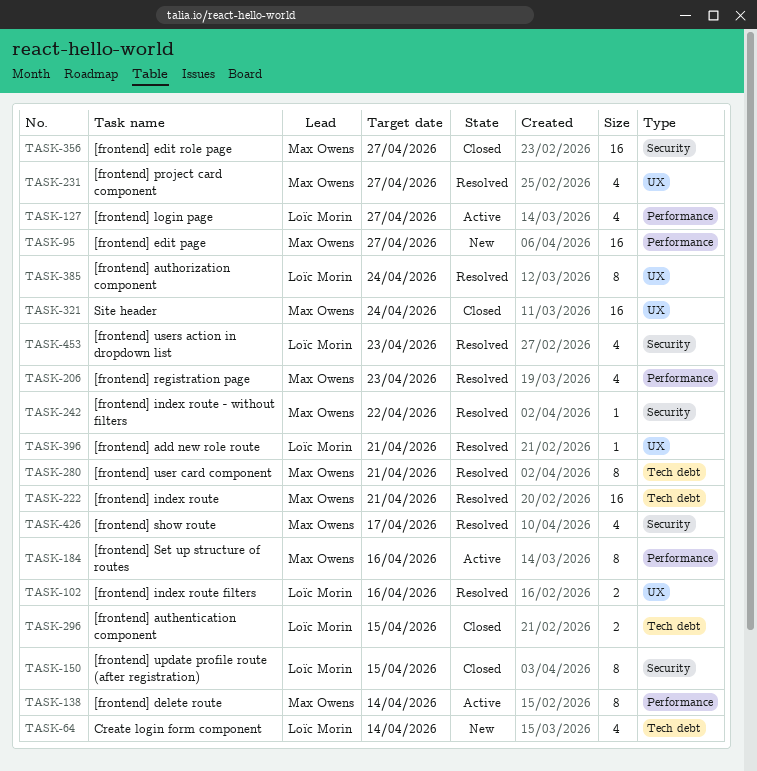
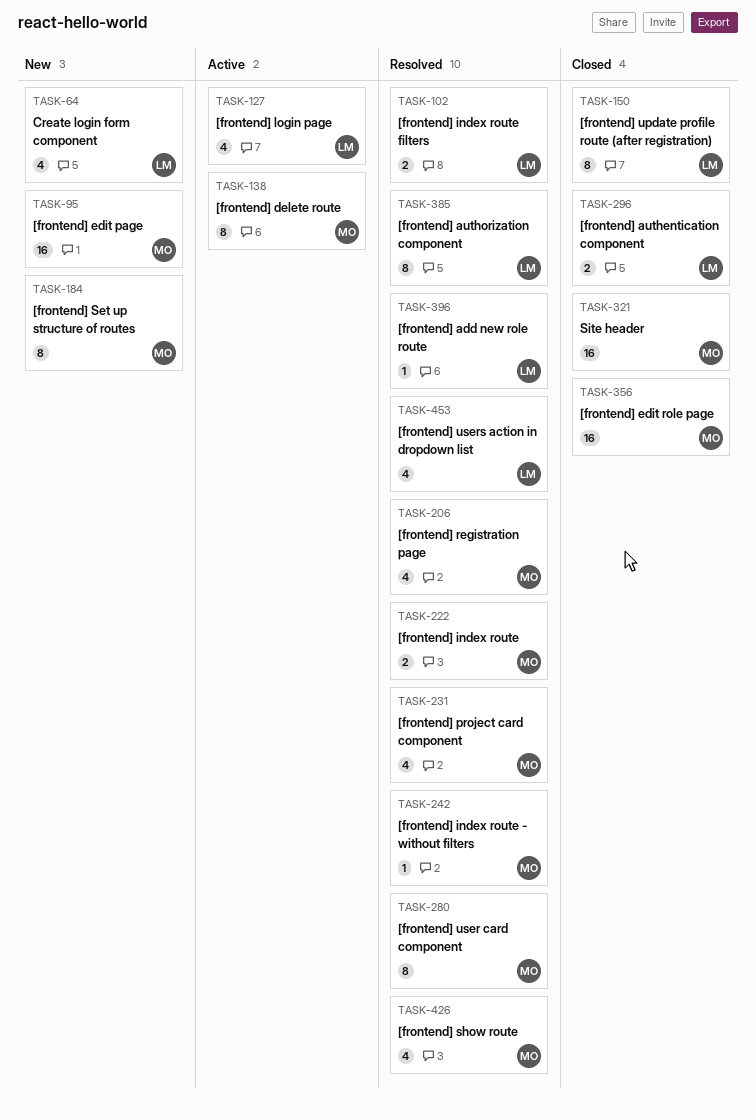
TASK-184, status: Active -> New
TASK-222, estimate: 16 -> 2

